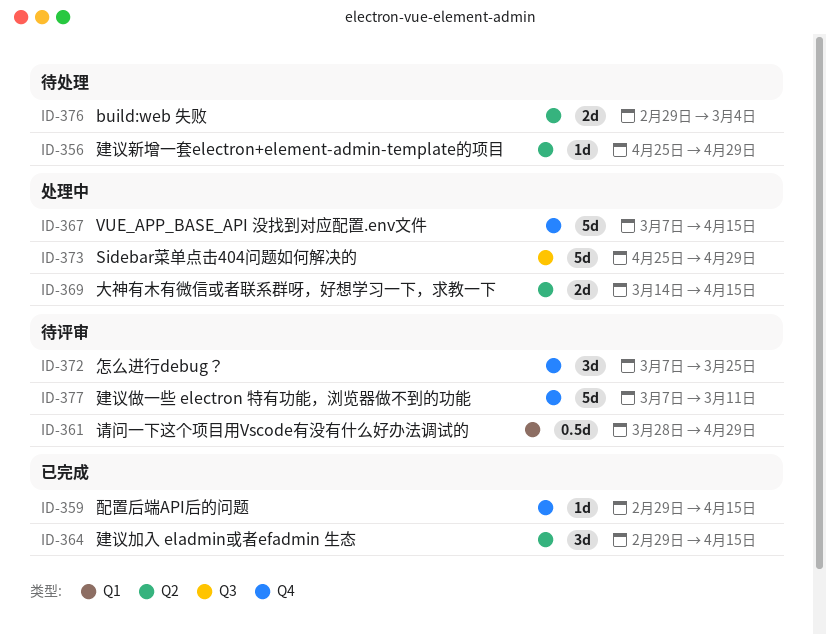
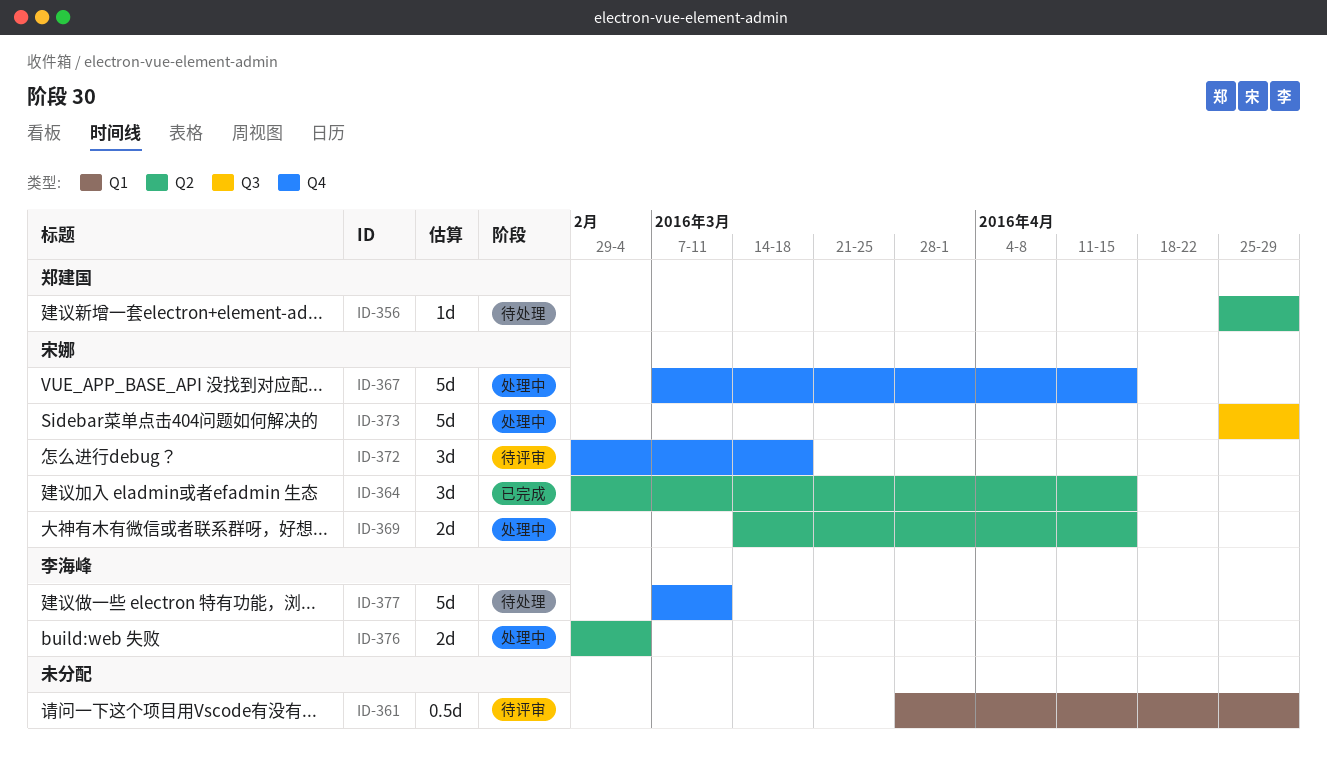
ID-359: present -> none
ID-372, start: Mar 7 -> Feb 29
ID-372, due: Mar 25 -> Mar 18
ID-376, status: 待处理 -> 处理中
ID-377, status: 待评审 -> 待处理

